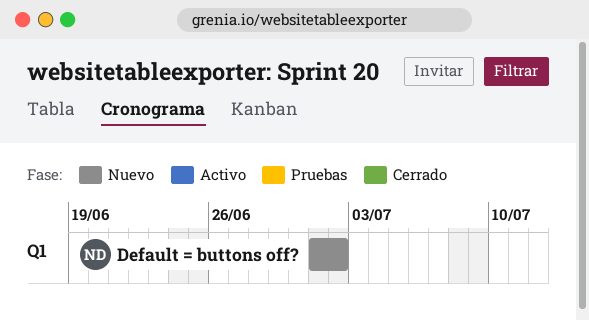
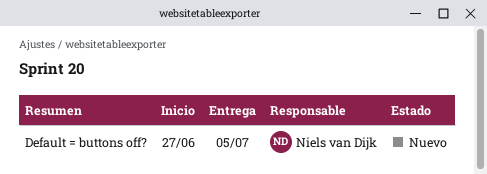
Default = buttons off?, start: Jul 1 -> Jun 27
Default = buttons off?, due: Jul 2 -> Jul 5

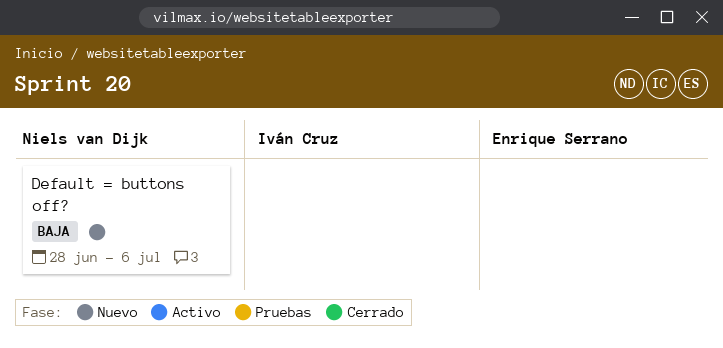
Default = buttons off?, start: Jun 27 -> Jun 28
Default = buttons off?, due: Jul 5 -> Jul 6

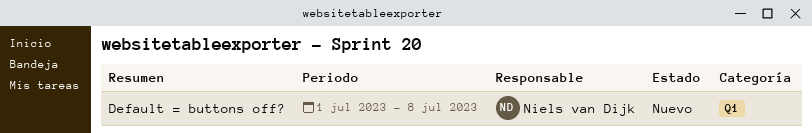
Default = buttons off?, start: Jun 28 -> Jul 1
Default = buttons off?, due: Jul 6 -> Jul 8

